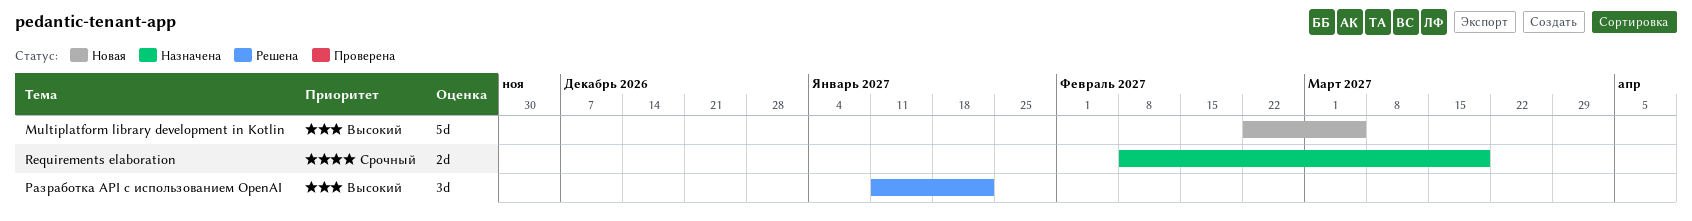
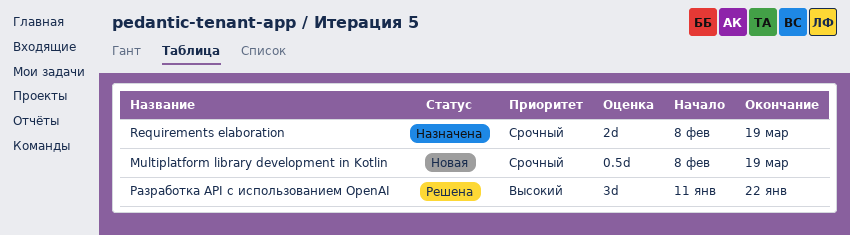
Multiplatform library development in Kotlin, priority: Высокий -> Срочный
Multiplatform library development in Kotlin, estimate: 5d -> 0.5d
Multiplatform library development in Kotlin, start: Feb 22 -> Feb 8
Multiplatform library development in Kotlin, due: Mar 5 -> Mar 19

